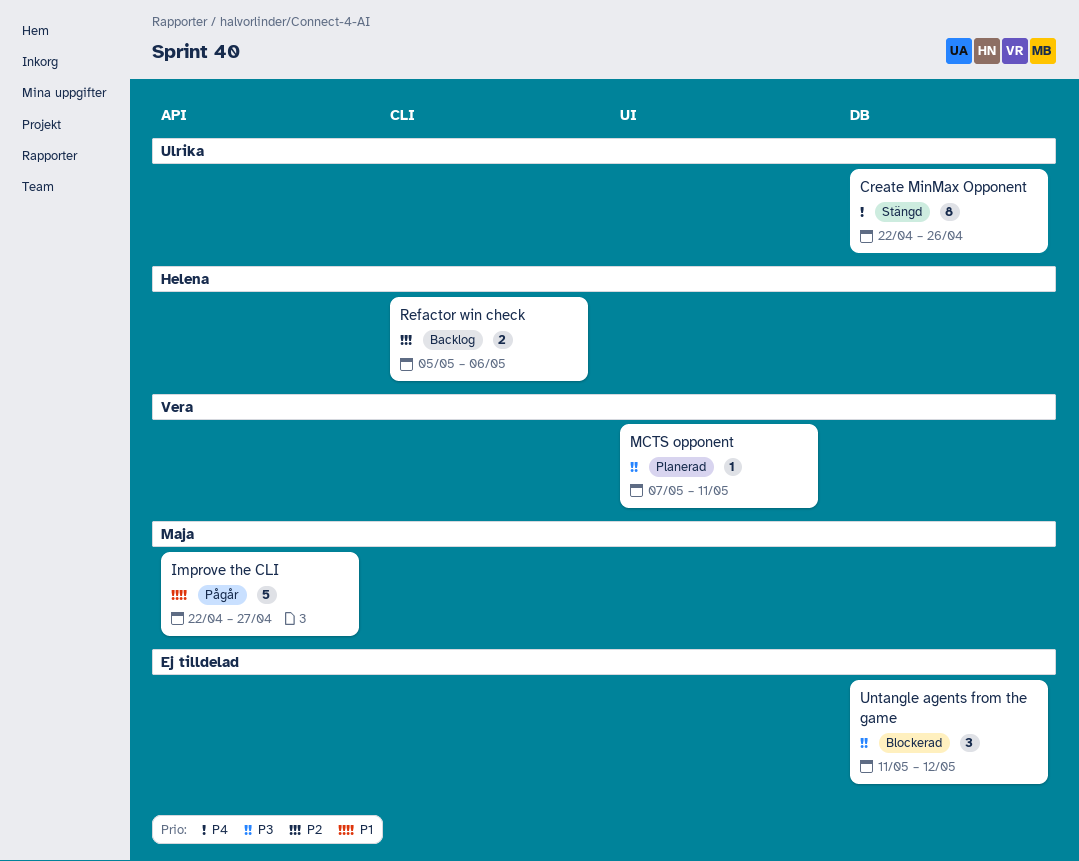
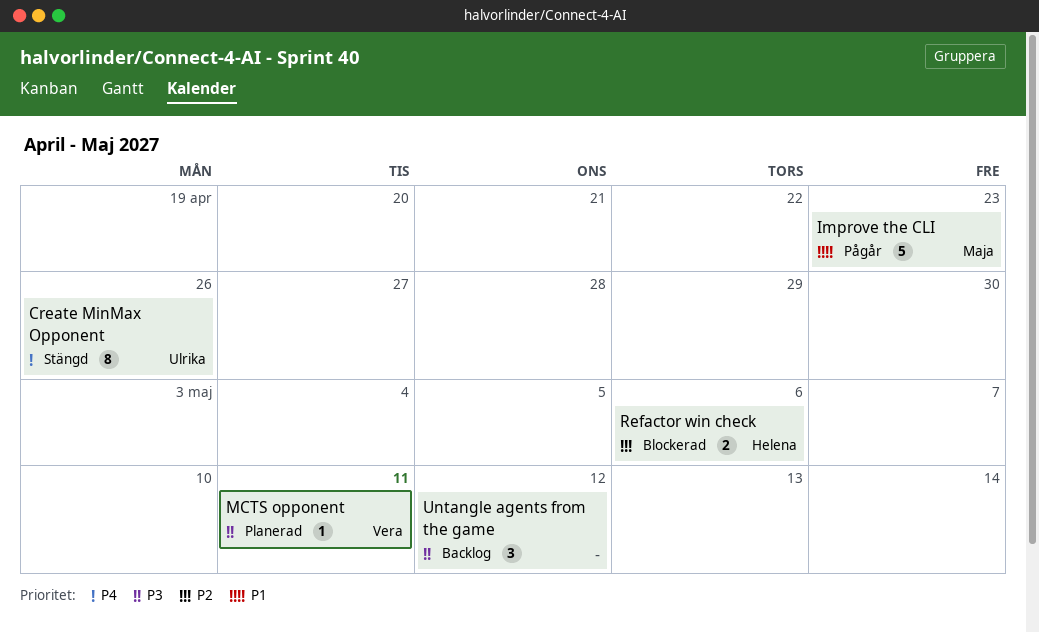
Improve the CLI, due: Apr 27 -> Apr 23
Refactor win check, status: Backlog -> Blockerad
Untangle agents from the game, status: Blockerad -> Backlog

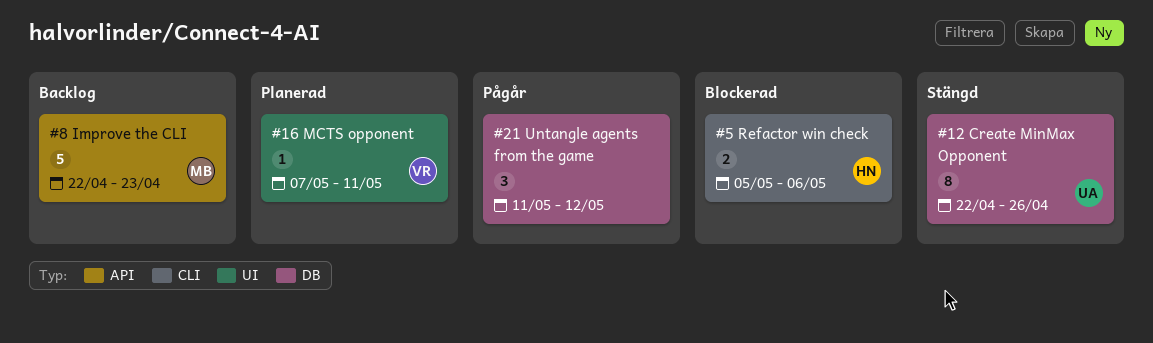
Improve the CLI, status: Pågår -> Backlog
Untangle agents from the game, status: Backlog -> Pågår

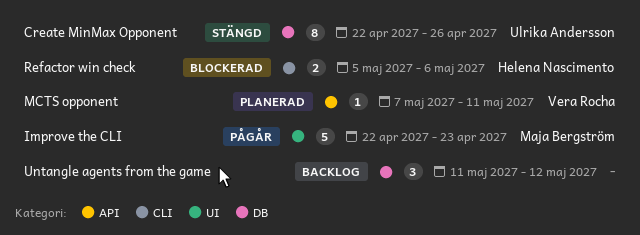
Improve the CLI, status: Backlog -> Pågår
Improve the CLI, label: API -> UI
MCTS opponent, label: UI -> API
Untangle agents from the game, status: Pågår -> Backlog

